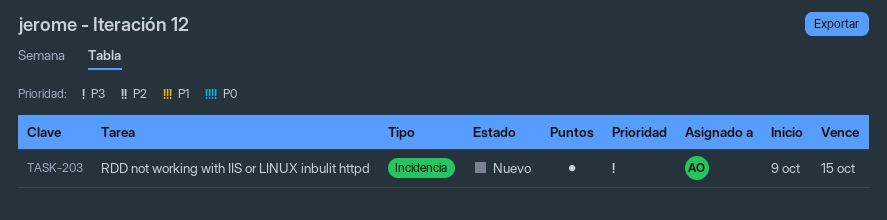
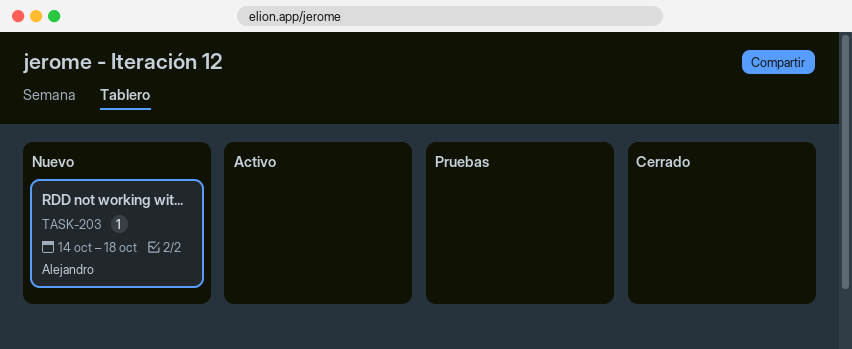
TASK-203, start: Oct 9 -> Oct 14
TASK-203, due: Oct 15 -> Oct 18

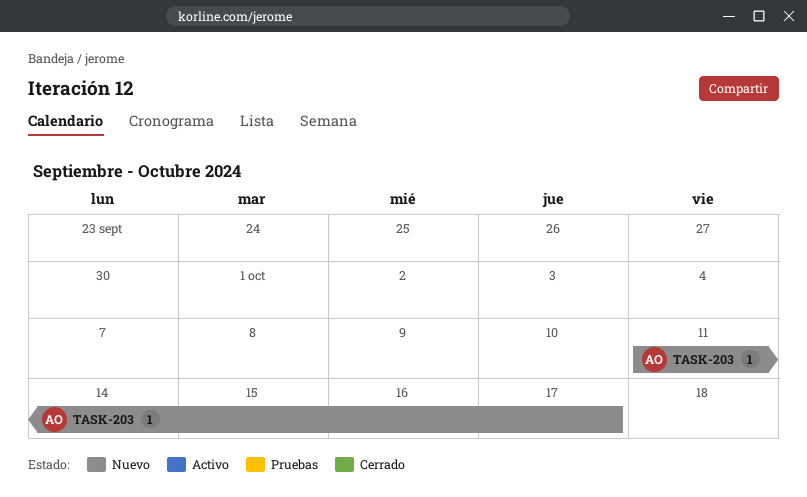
TASK-203, start: Oct 14 -> Oct 11
TASK-203, due: Oct 18 -> Oct 17

